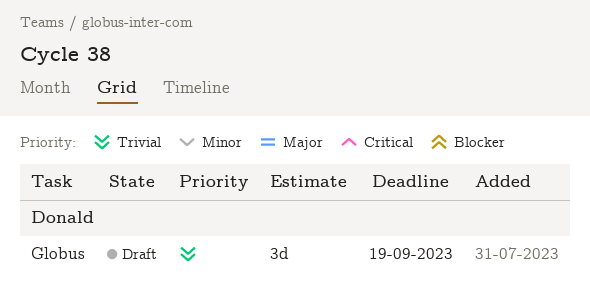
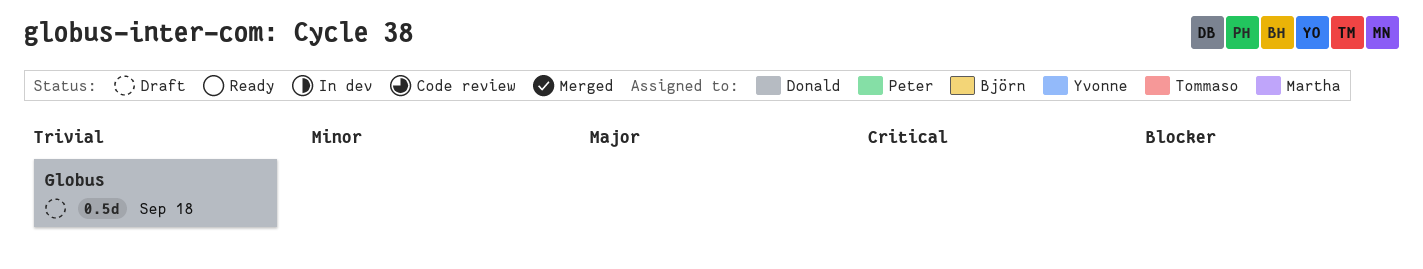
Globus, estimate: 3d -> 0.5d
Globus, due: Sep 19 -> Sep 18

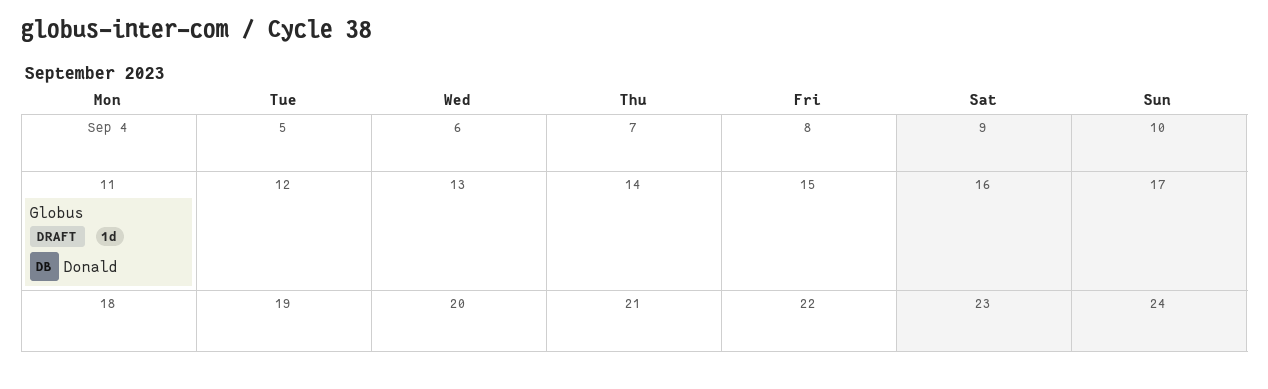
Globus, estimate: 0.5d -> 1d
Globus, due: Sep 18 -> Sep 11

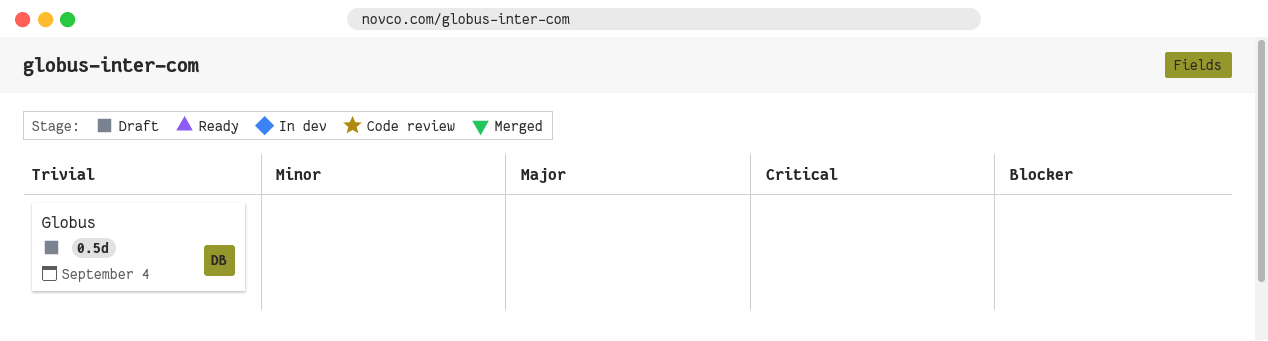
Globus, estimate: 1d -> 0.5d
Globus, due: Sep 11 -> Sep 4

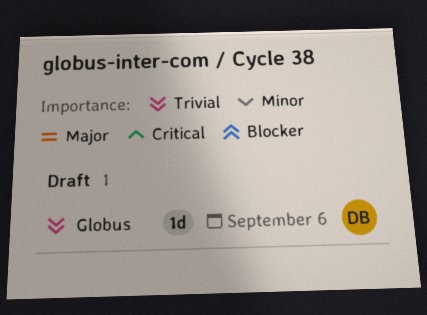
Globus, estimate: 0.5d -> 1d
Globus, due: Sep 4 -> Sep 6

